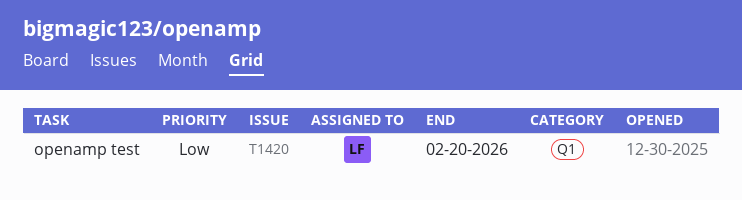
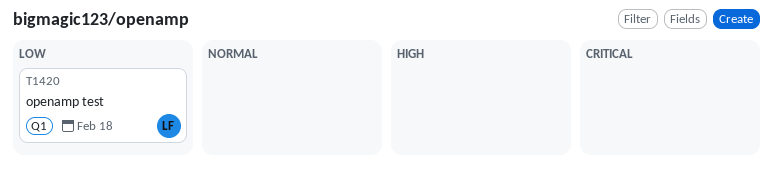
T1420, due: Feb 20 -> Feb 18

